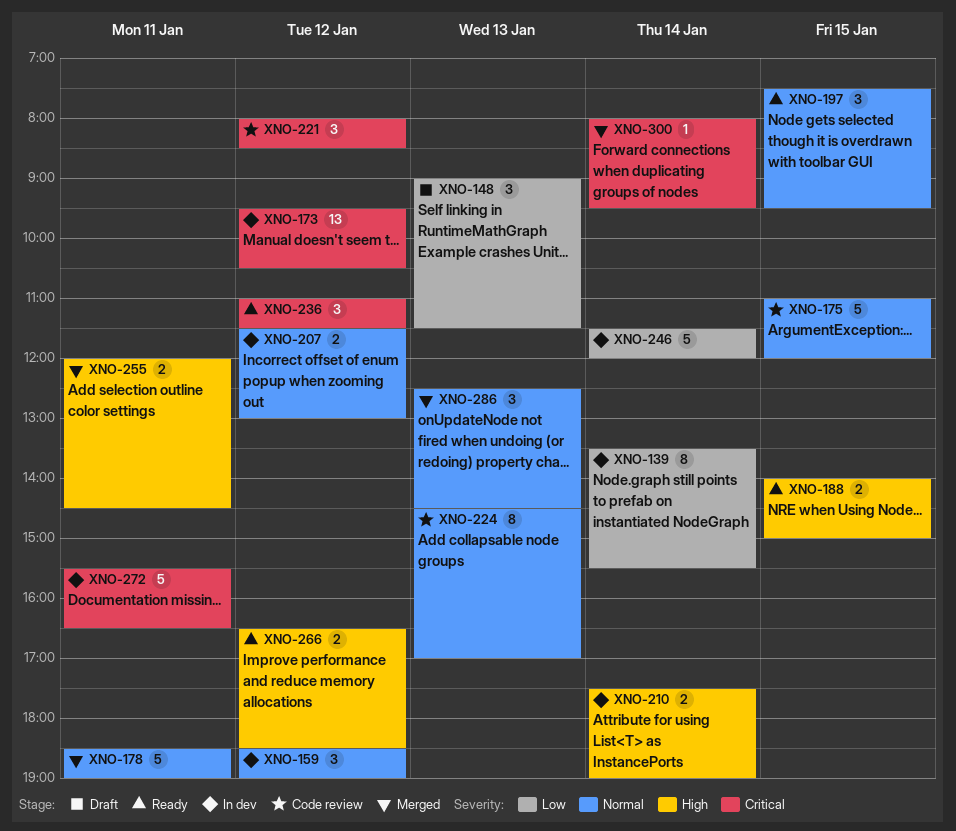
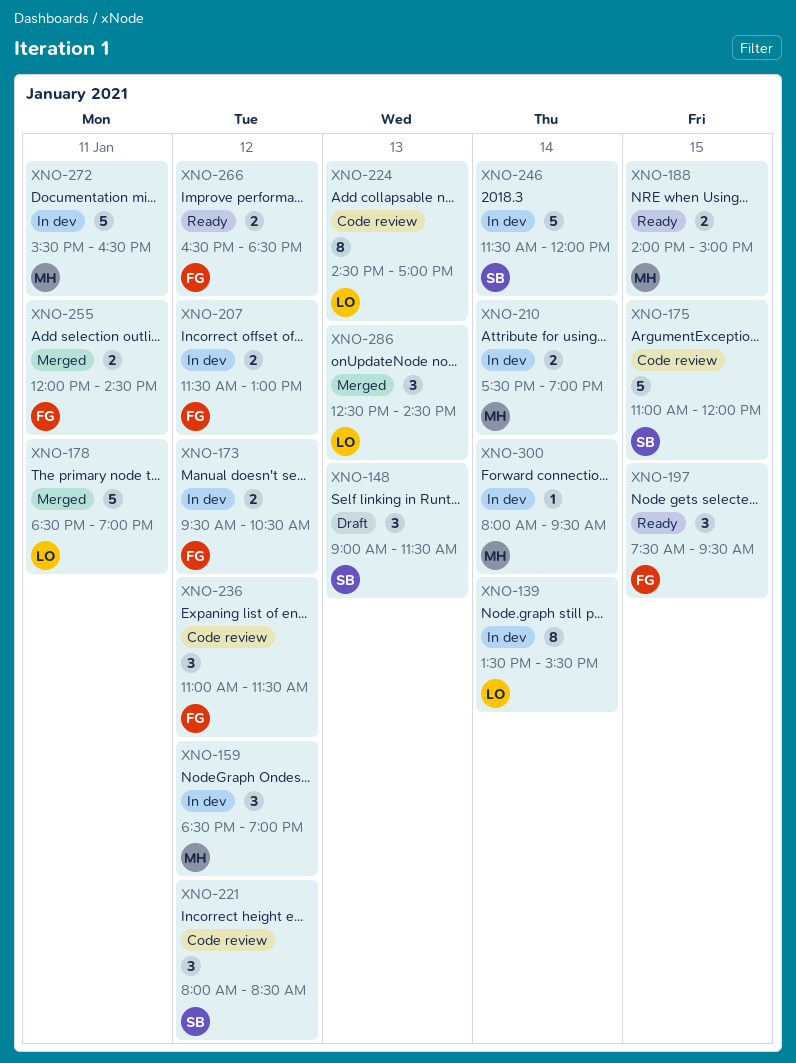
XNO-173, estimate: 13 -> 2
XNO-236, status: Ready -> Code review
XNO-300, status: Merged -> In dev

